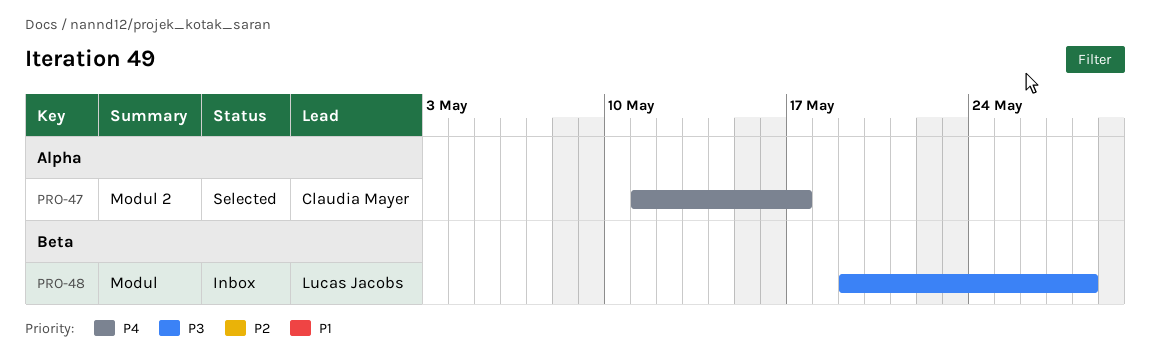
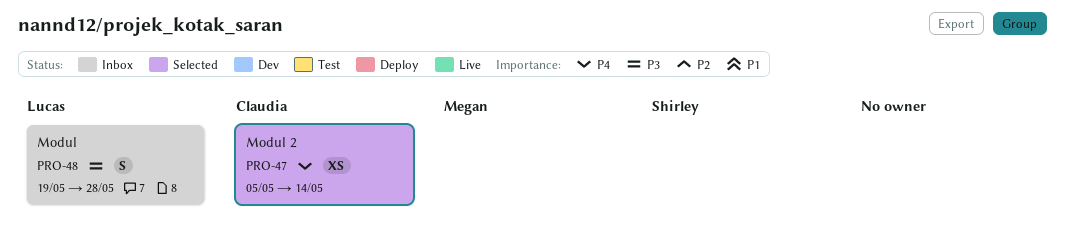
PRO-47, start: May 11 -> May 5
PRO-47, due: May 17 -> May 14

